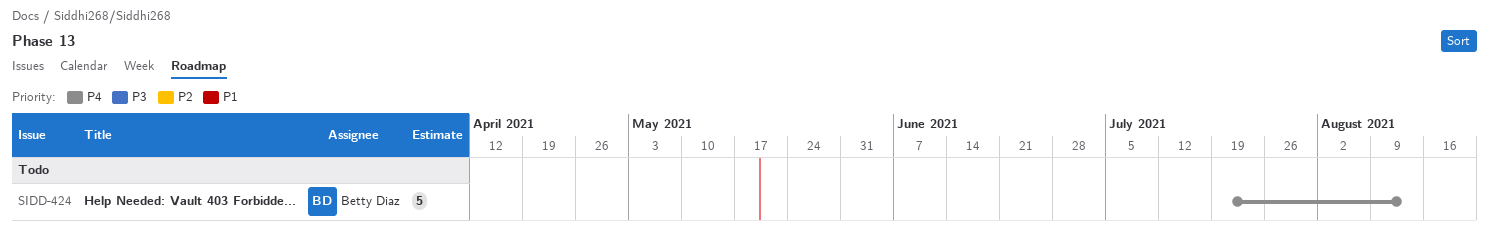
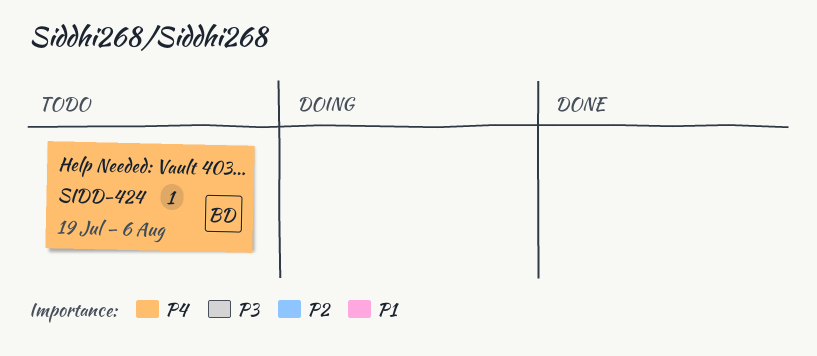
SIDD-424, estimate: 5 -> 1
SIDD-424, due: Aug 13 -> Aug 6

